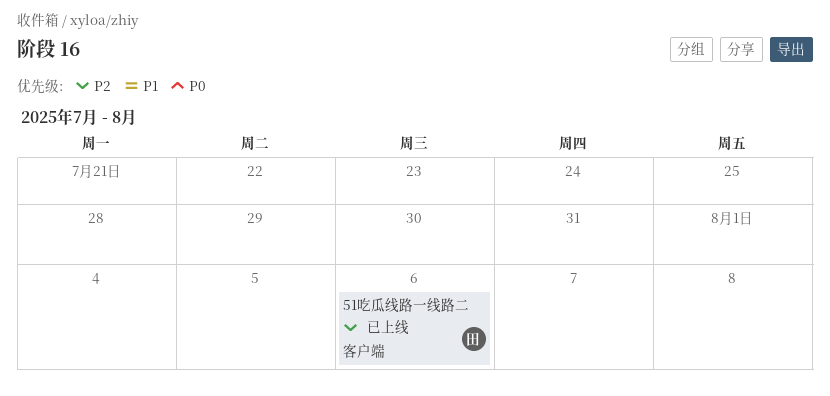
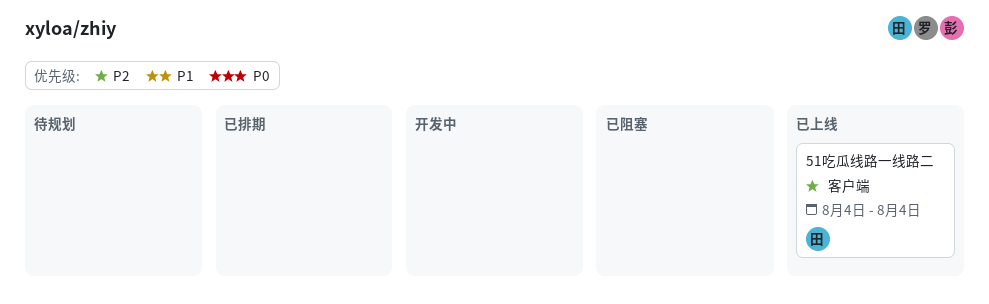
51吃瓜线路一线路二, due: Aug 6 -> Aug 4

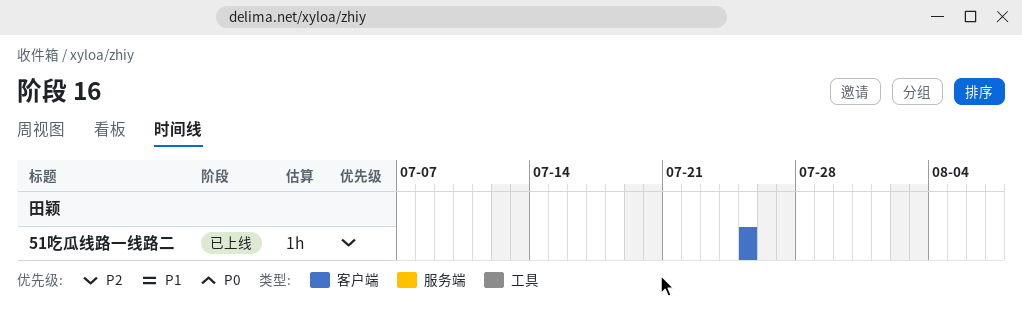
51吃瓜线路一线路二, start: Aug 4 -> Jul 25
51吃瓜线路一线路二, due: Aug 4 -> Jul 25

